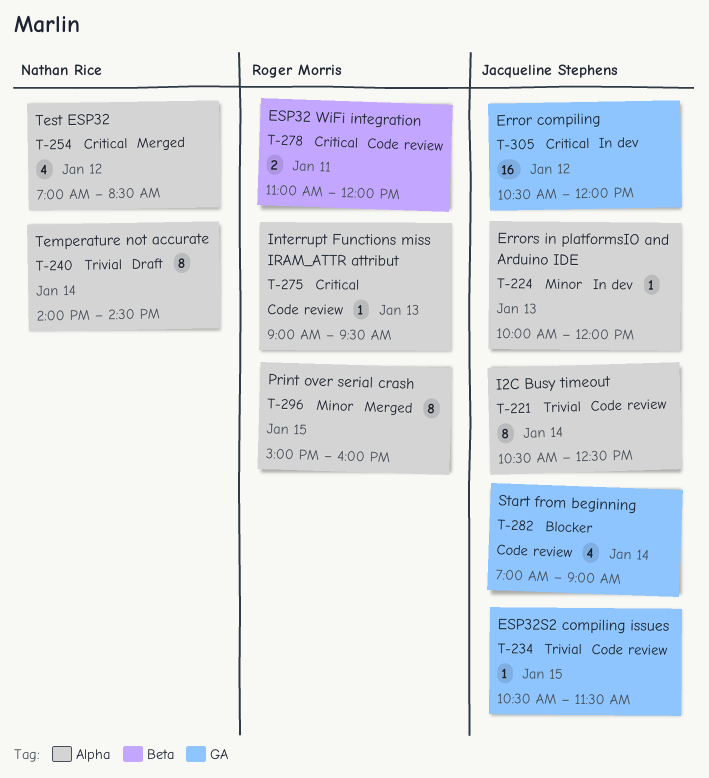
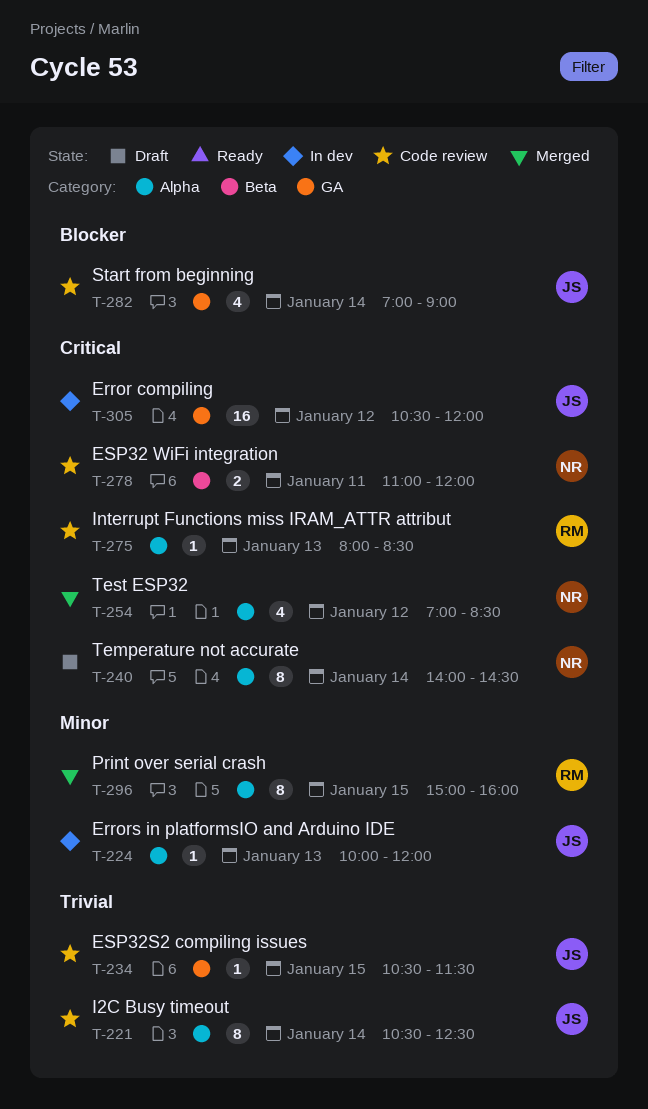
T-240, priority: Trivial -> Critical
T-275, begins: 09:00 -> 08:00
T-275, ends: 09:30 -> 08:30
T-278, owner: Roger Morris -> Nathan Rice

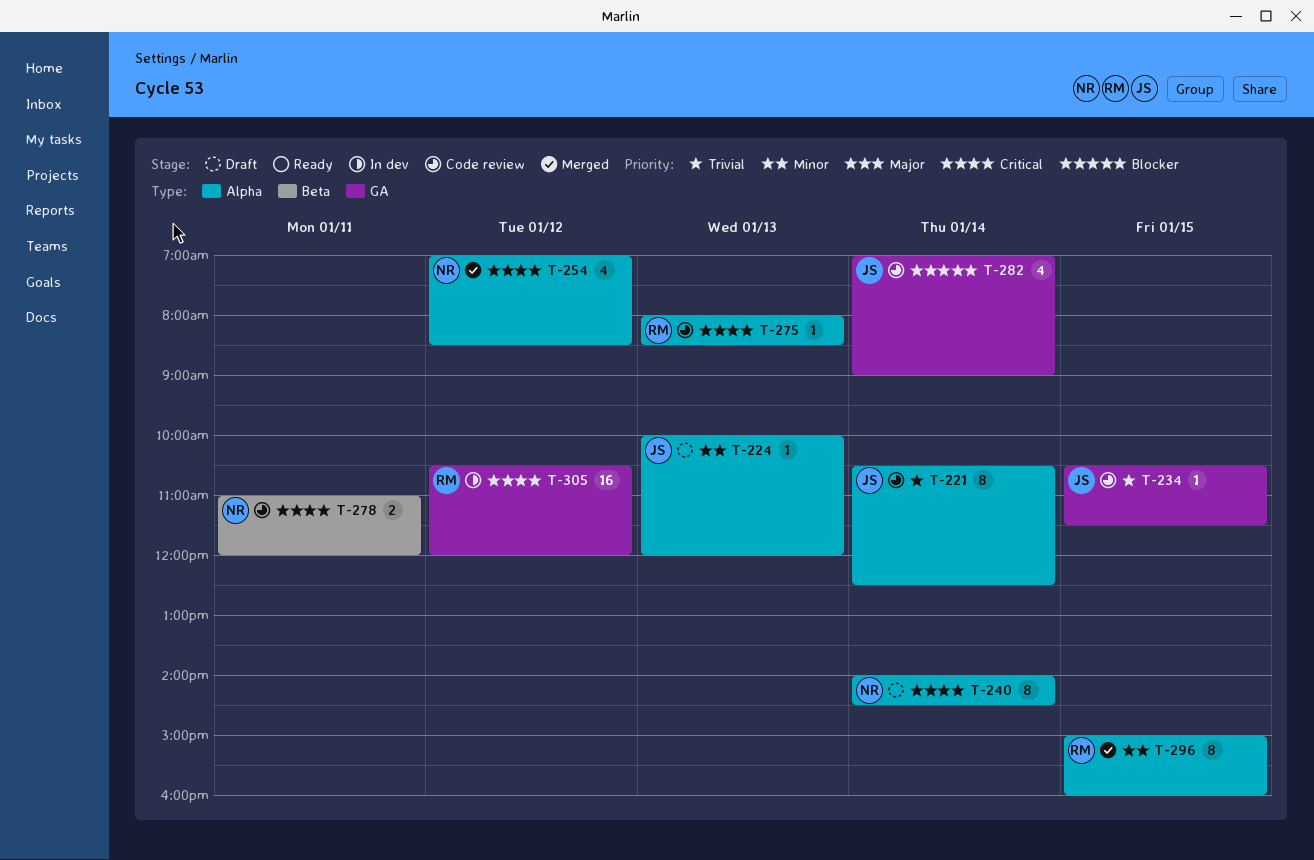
T-224, status: In dev -> Draft
T-305, owner: JS -> RM

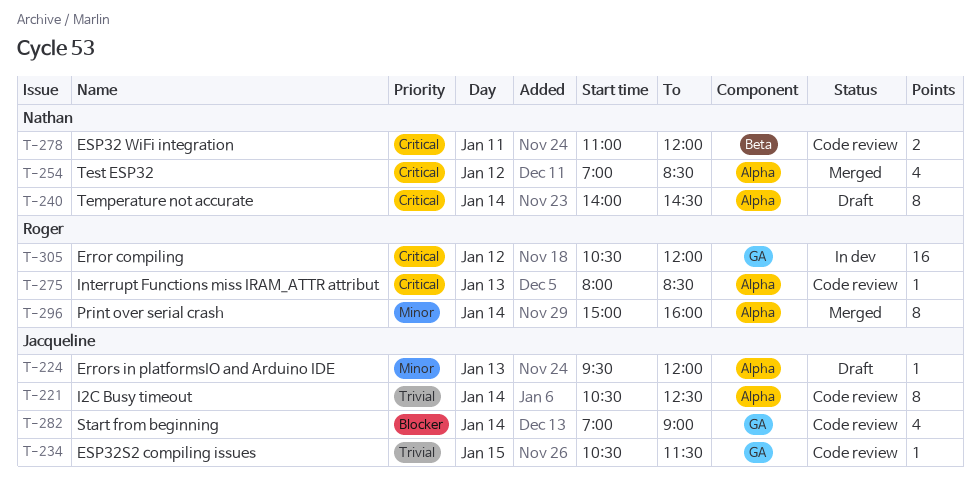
T-224, begins: 10:00 -> 09:30
T-296, day: Jan 15 -> Jan 14

